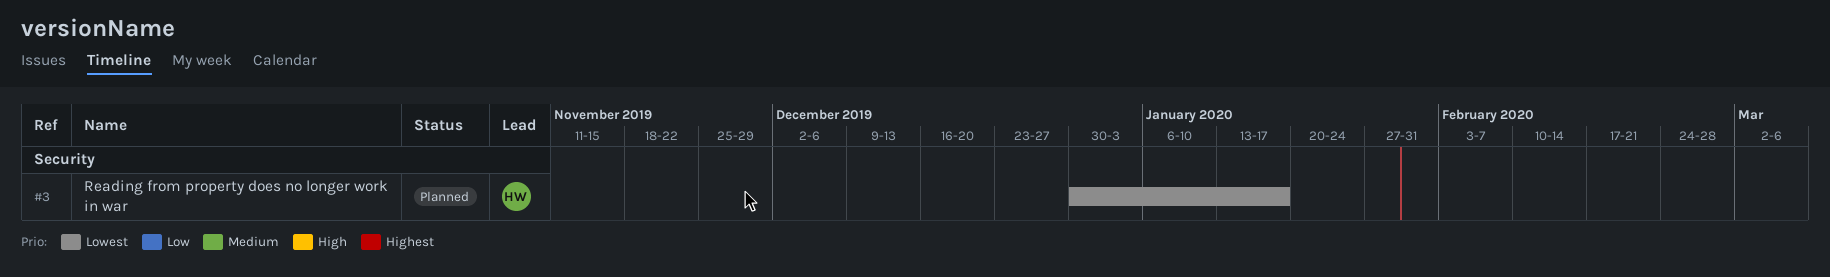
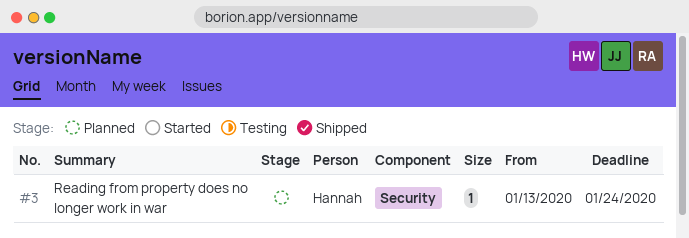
#3, start: Dec 30 -> Jan 13
#3, due: Jan 17 -> Jan 24

